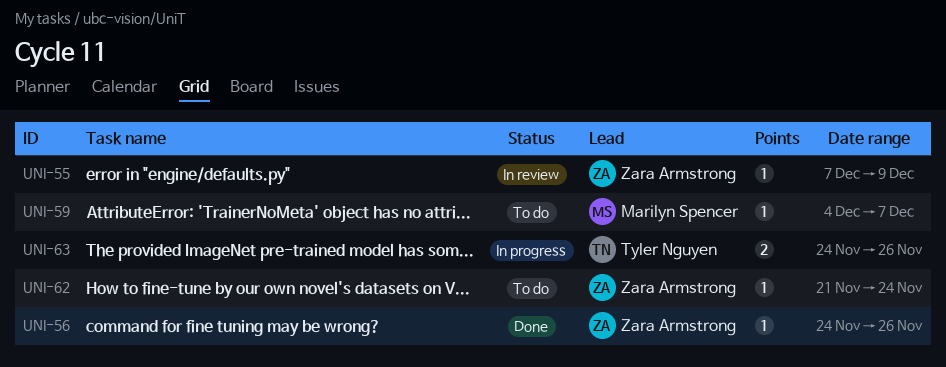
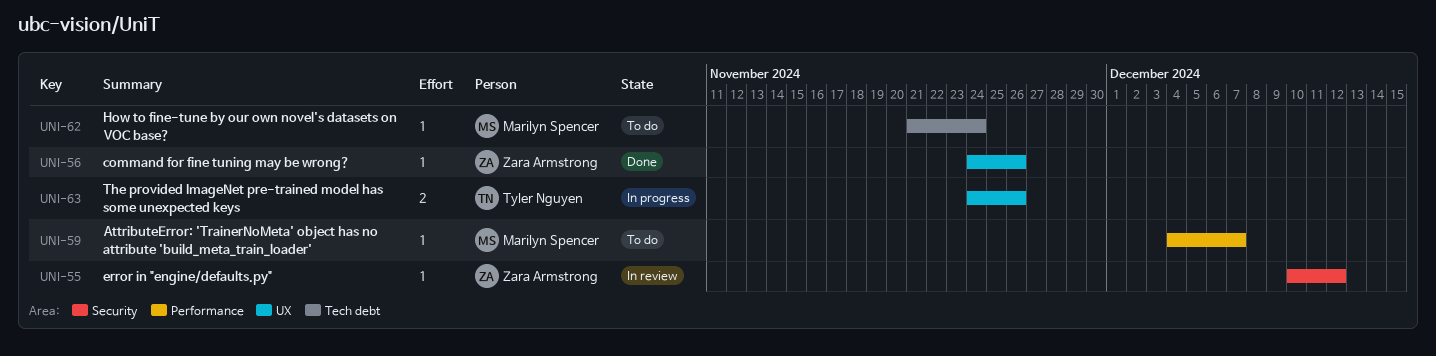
UNI-55, start: Dec 7 -> Dec 10
UNI-55, due: Dec 9 -> Dec 12
UNI-62, owner: Zara Armstrong -> Marilyn Spencer

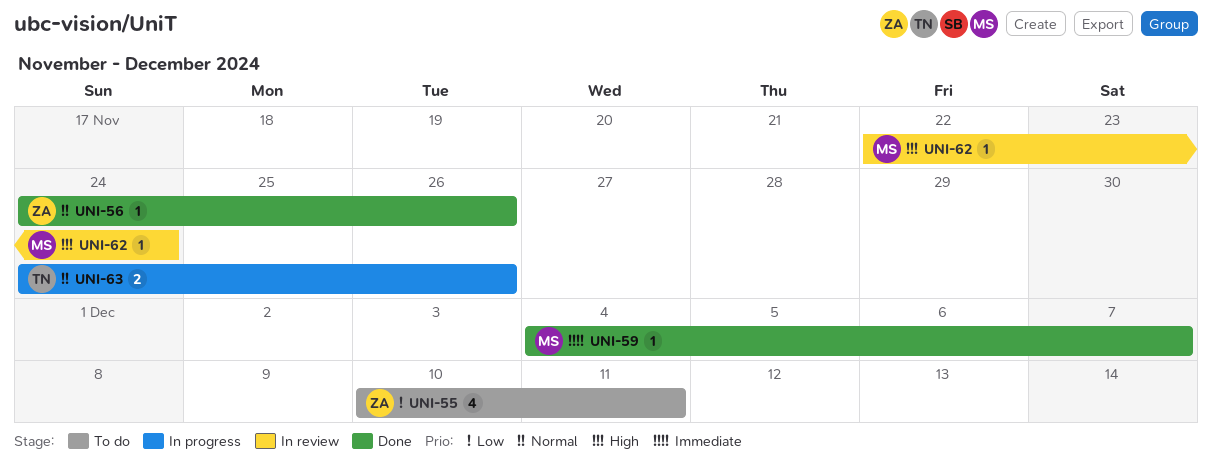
UNI-55, status: In review -> To do
UNI-55, estimate: 1 -> 4
UNI-55, due: Dec 12 -> Dec 11
UNI-59, status: To do -> Done
UNI-62, status: To do -> In review
UNI-62, start: Nov 21 -> Nov 22

